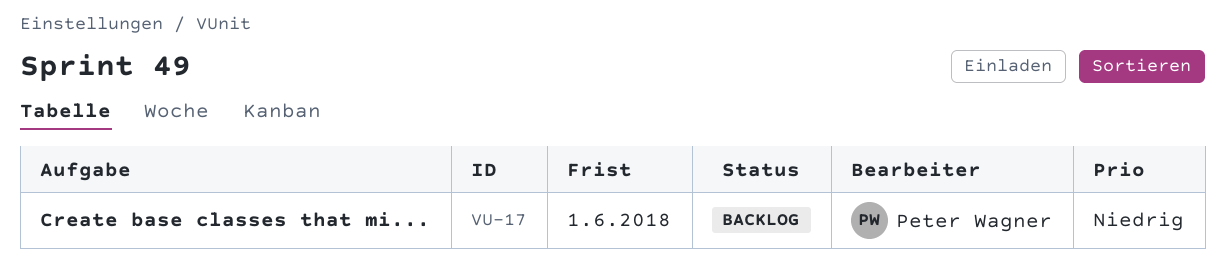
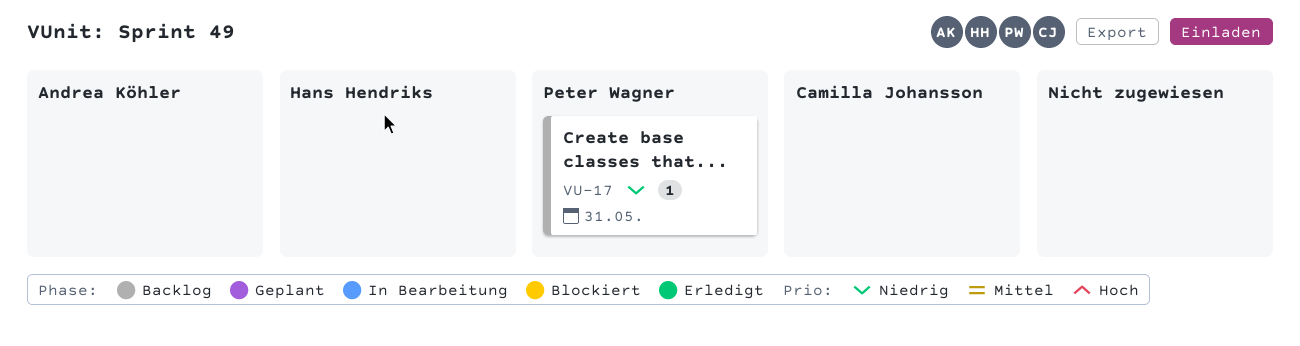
VU-17, due: Jun 1 -> May 31

